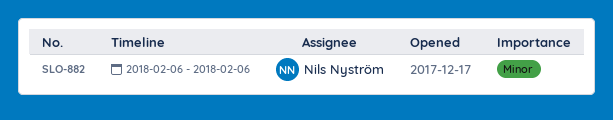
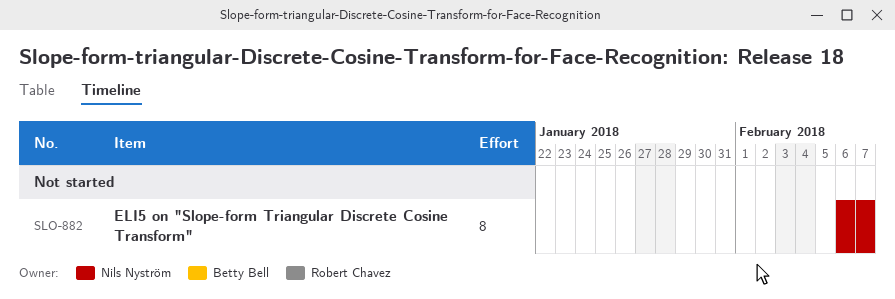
SLO-882, due: Feb 6 -> Feb 7

